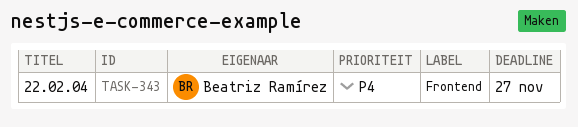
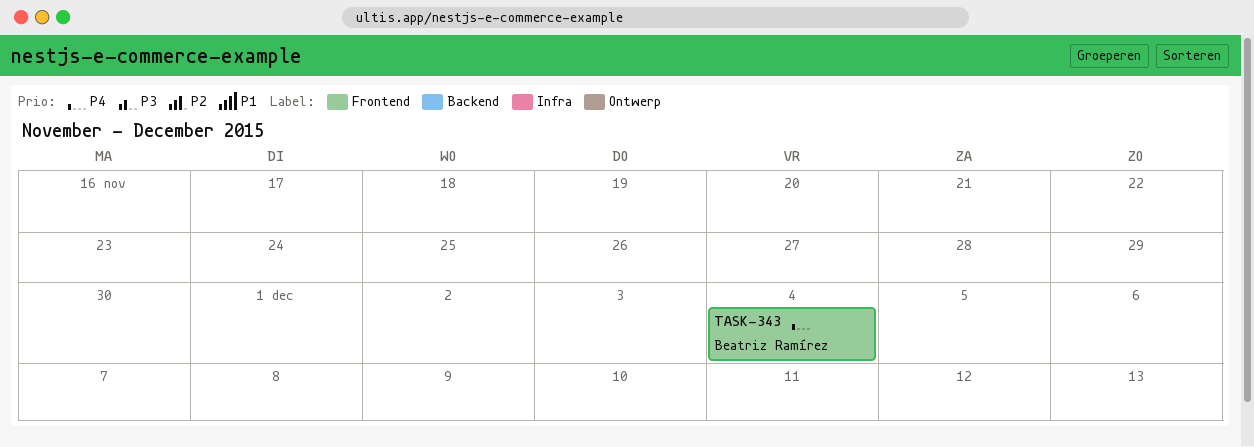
TASK-343, due: Nov 27 -> Dec 4

